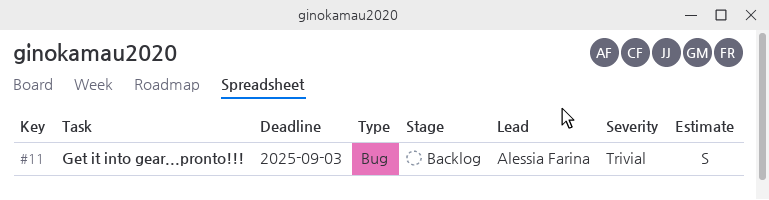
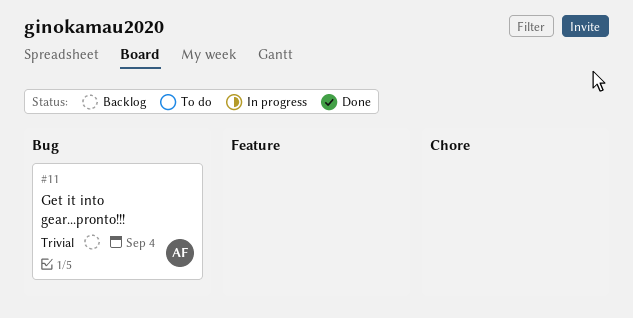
#11, due: Sep 3 -> Sep 4

